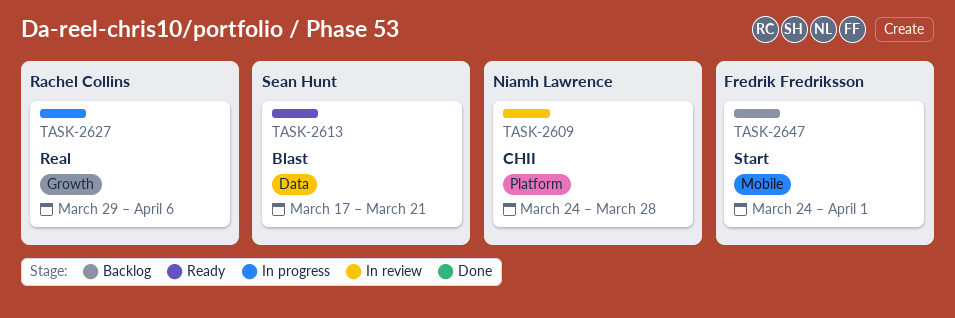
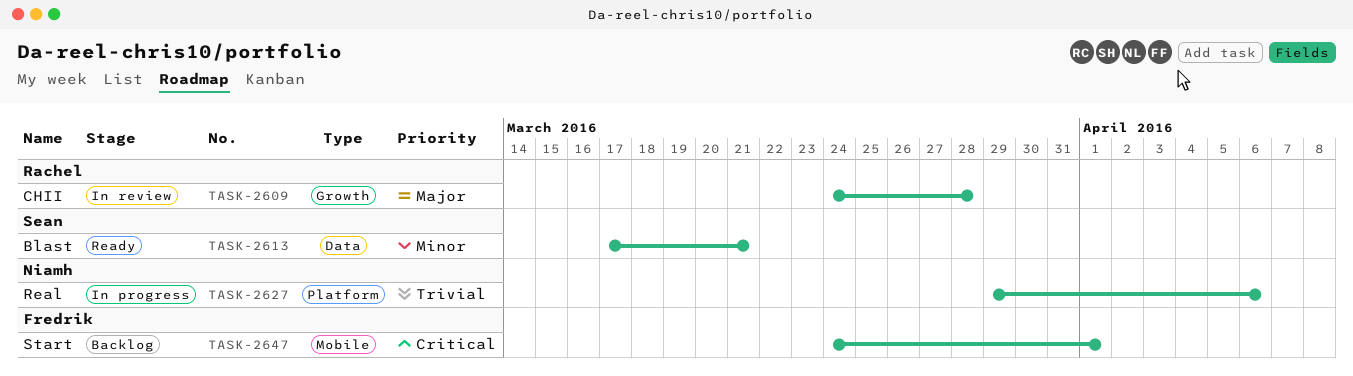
TASK-2609, owner: Niamh Lawrence -> Rachel Collins
TASK-2609, label: Platform -> Growth
TASK-2627, owner: Rachel Collins -> Niamh Lawrence
TASK-2627, label: Growth -> Platform

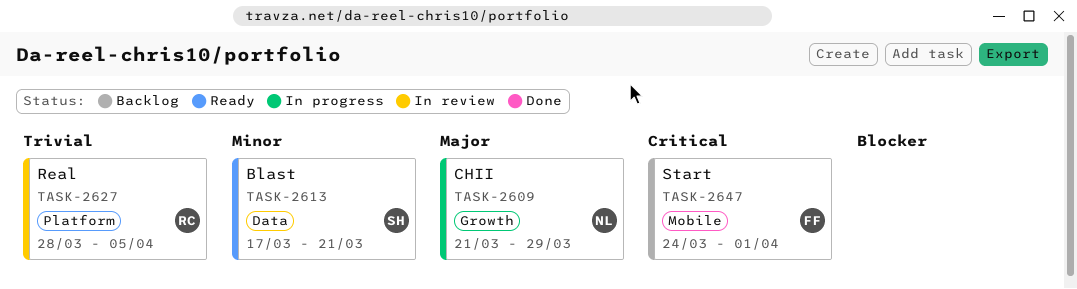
TASK-2609, status: In review -> In progress
TASK-2609, owner: Rachel -> Niamh
TASK-2609, start: Mar 24 -> Mar 21
TASK-2609, due: Mar 28 -> Mar 29
TASK-2627, status: In progress -> In review
TASK-2627, owner: Niamh -> Rachel
TASK-2627, start: Mar 29 -> Mar 28
TASK-2627, due: Apr 6 -> Apr 5

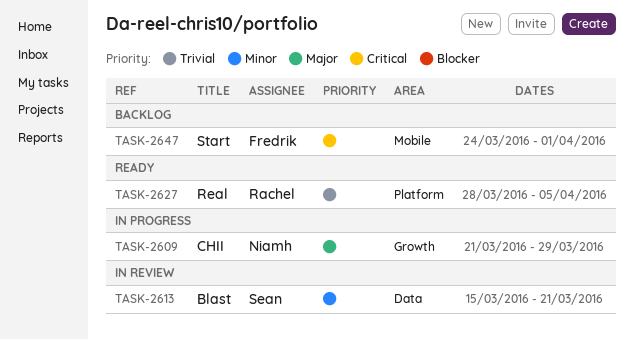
TASK-2613, status: Ready -> In review
TASK-2613, start: Mar 17 -> Mar 15
TASK-2627, status: In review -> Ready

